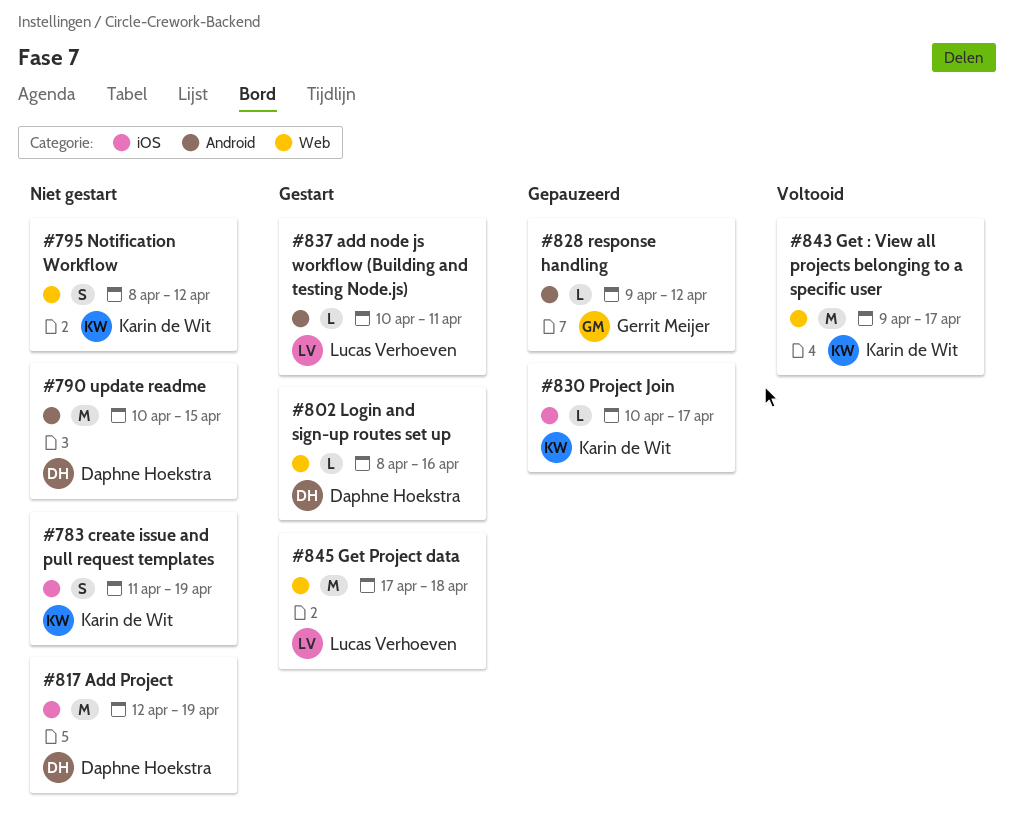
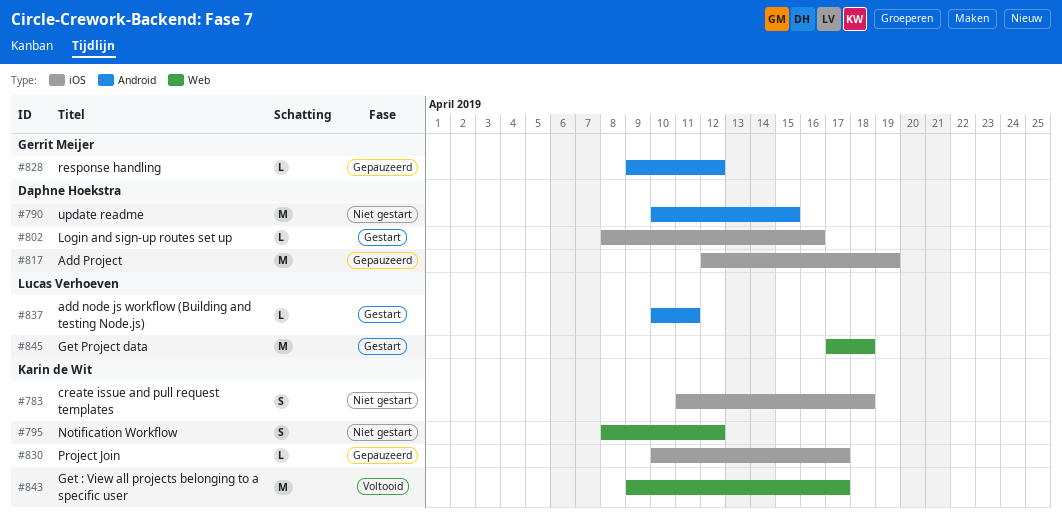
#783, due: Apr 19 -> Apr 18
#802, label: Web -> iOS
#817, status: Niet gestart -> Gepauzeerd

